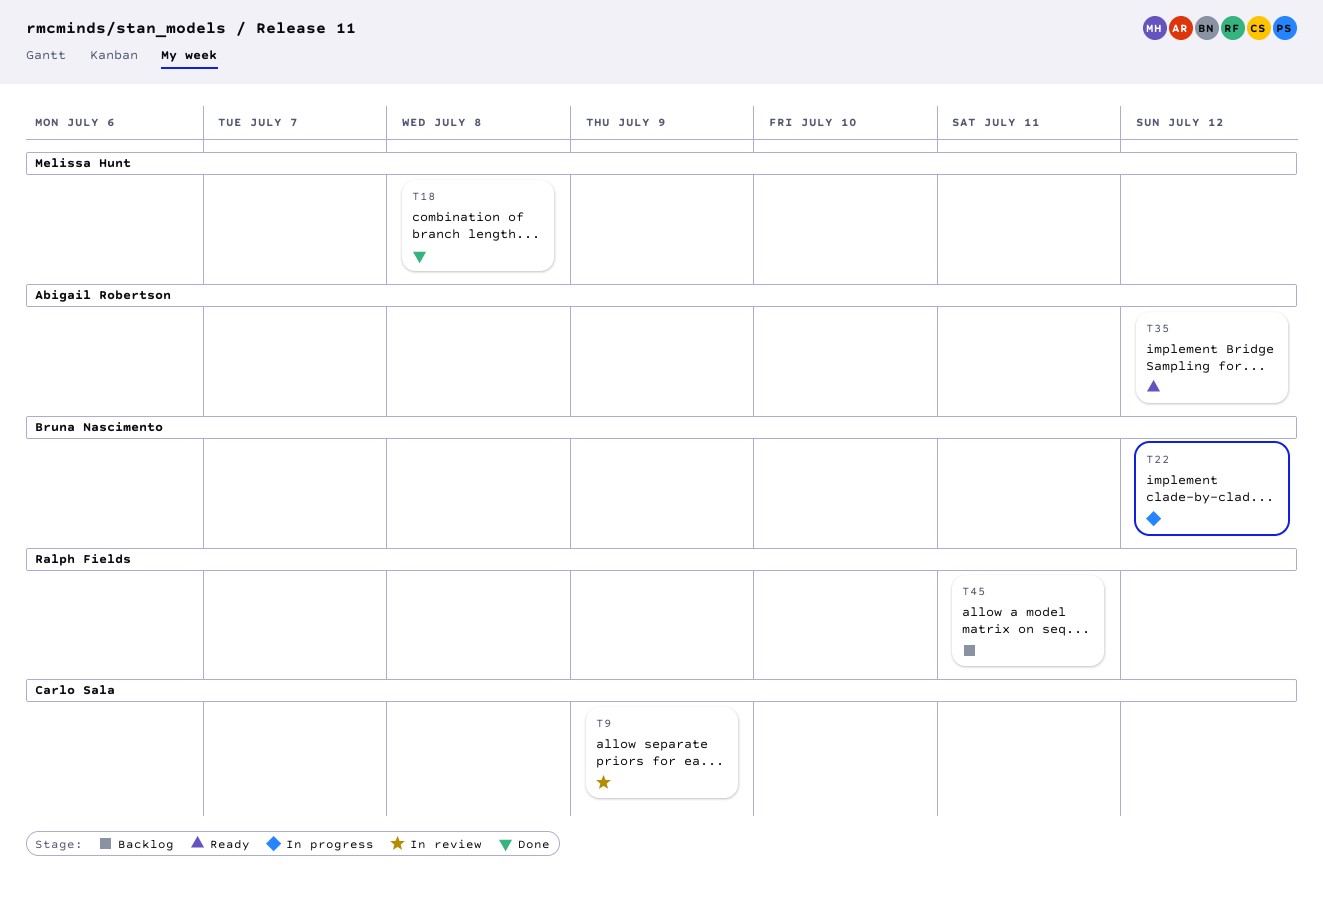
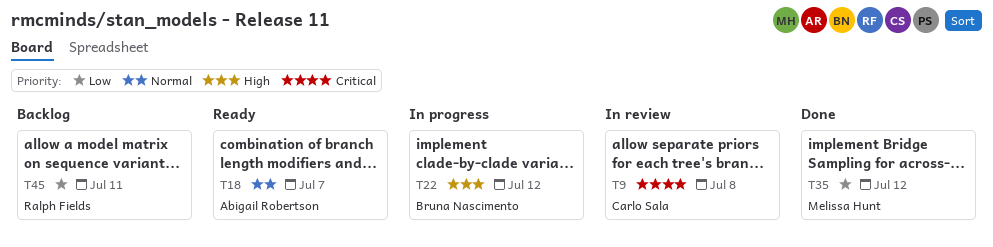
T9, due: Jul 9 -> Jul 8
T18, status: Done -> Ready
T18, owner: Melissa Hunt -> Abigail Robertson
T18, due: Jul 8 -> Jul 7
T35, status: Ready -> Done
T35, owner: Abigail Robertson -> Melissa Hunt

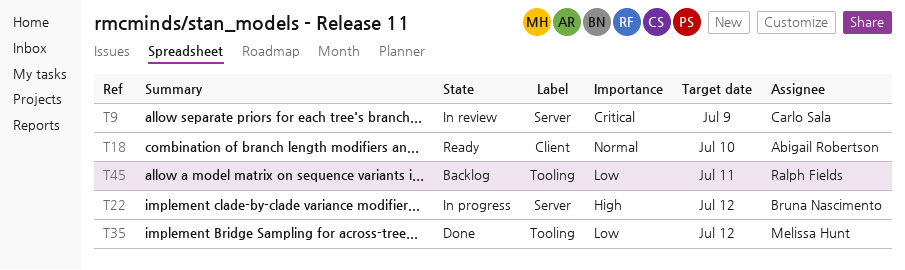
T9, due: Jul 8 -> Jul 9
T18, due: Jul 7 -> Jul 10

